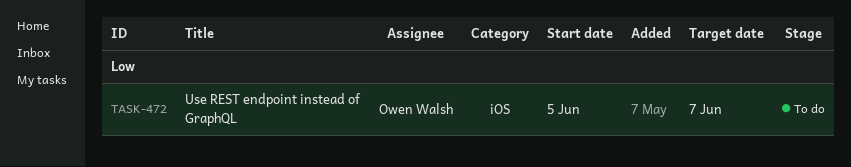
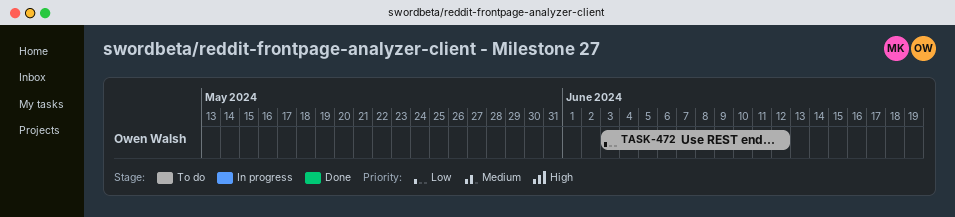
TASK-472, start: Jun 5 -> Jun 3
TASK-472, due: Jun 7 -> Jun 12

